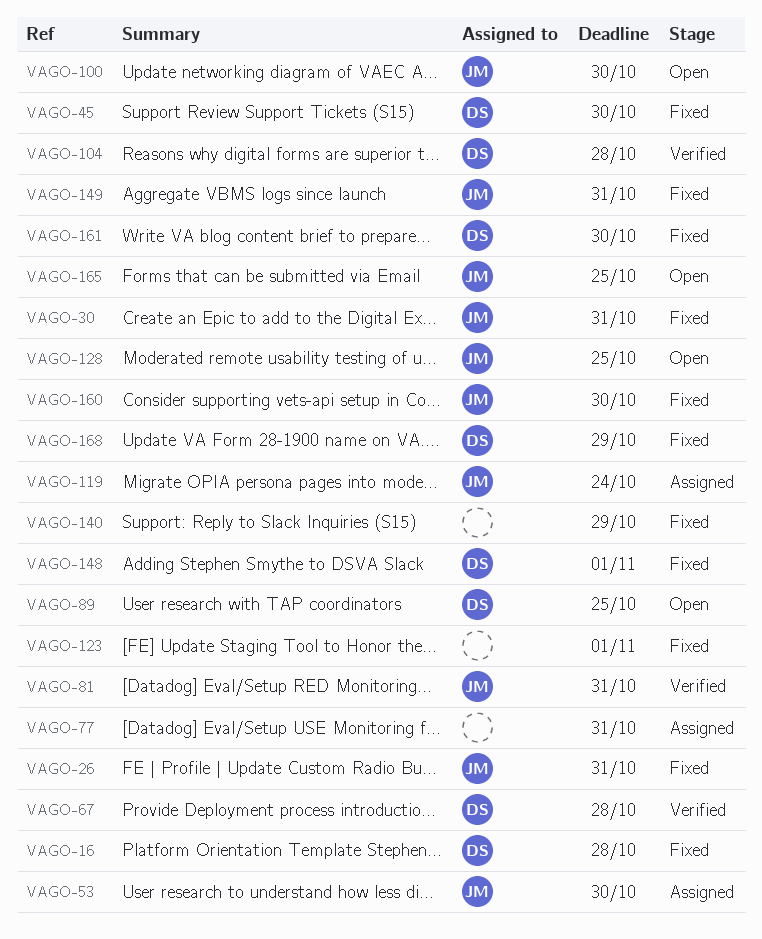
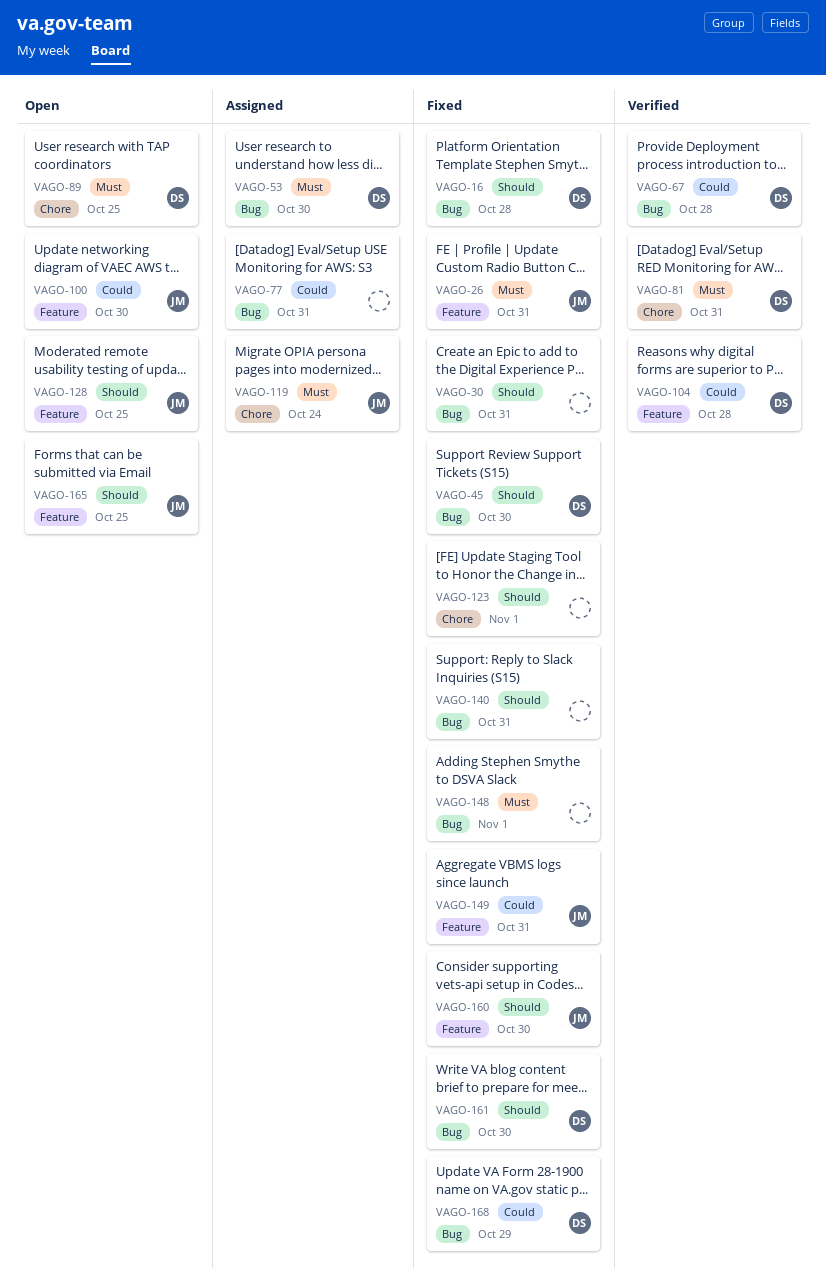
VAGO-30, owner: JM -> none
VAGO-53, owner: JM -> DS
VAGO-81, owner: JM -> DS
VAGO-140, due: Oct 29 -> Oct 31
VAGO-148, owner: DS -> none

